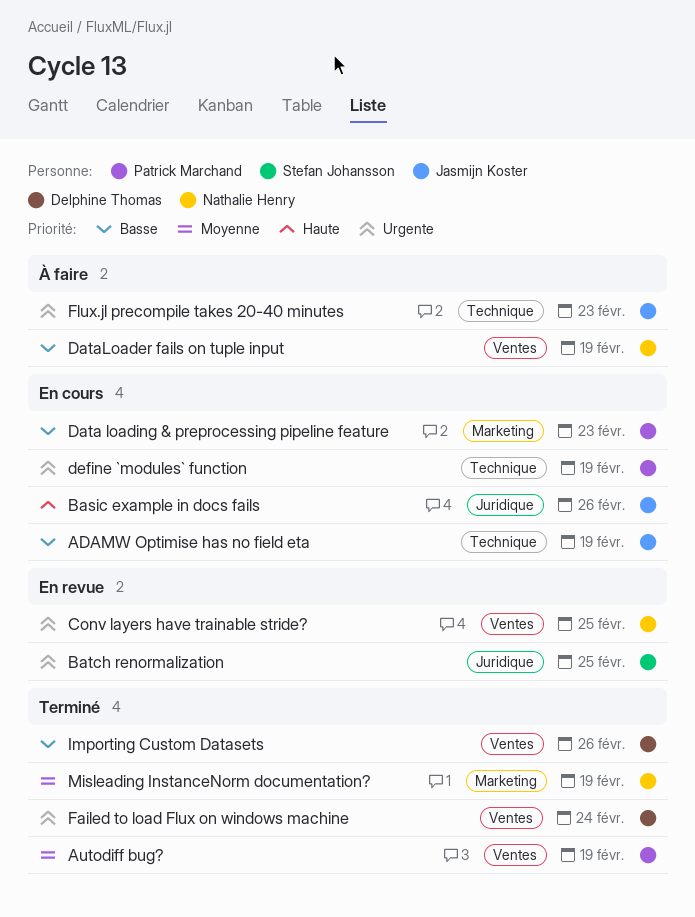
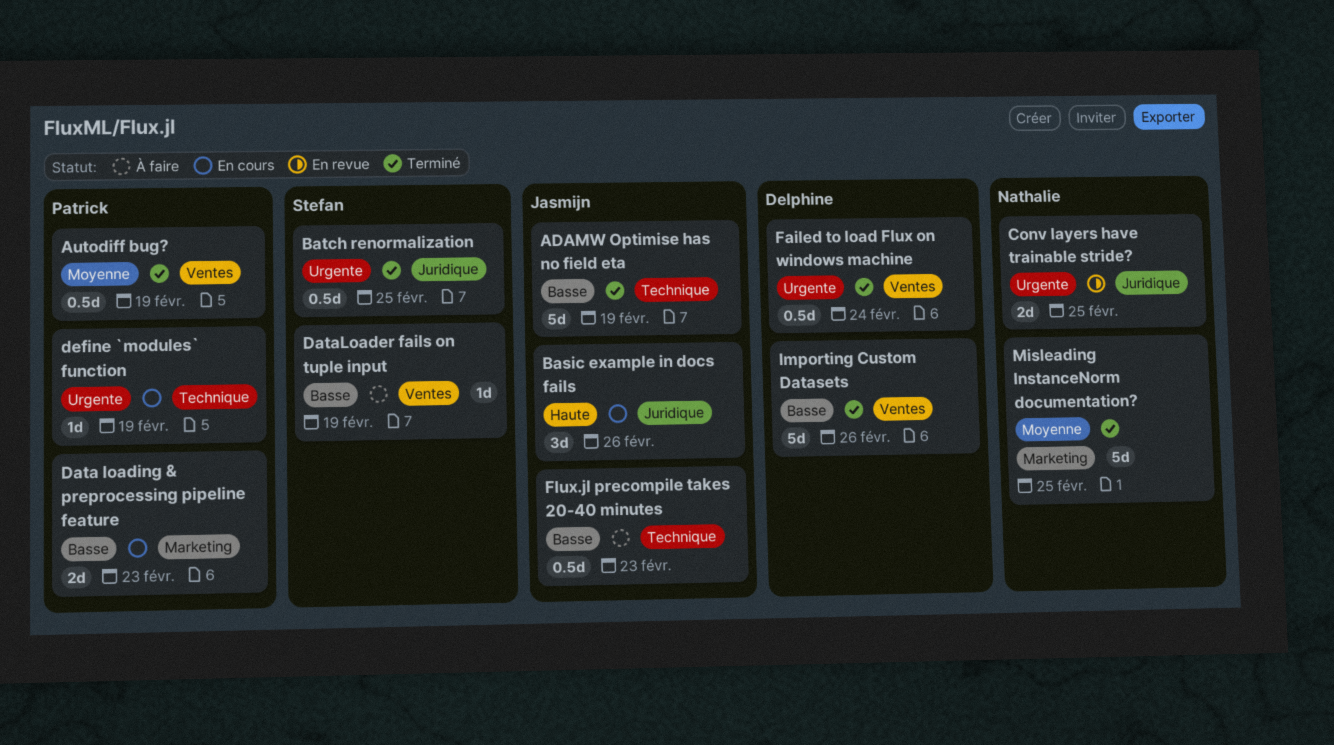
ADAMW Optimise has no field eta, status: En cours -> Terminé
Batch renormalization, status: En revue -> Terminé
Conv layers have trainable stride?, label: Ventes -> Juridique
DataLoader fails on tuple input, owner: Nathalie Henry -> Stefan Johansson
Flux.jl precompile takes 20-40 minutes, priority: Urgente -> Basse
Misleading InstanceNorm documentation?, due: Feb 19 -> Feb 25

